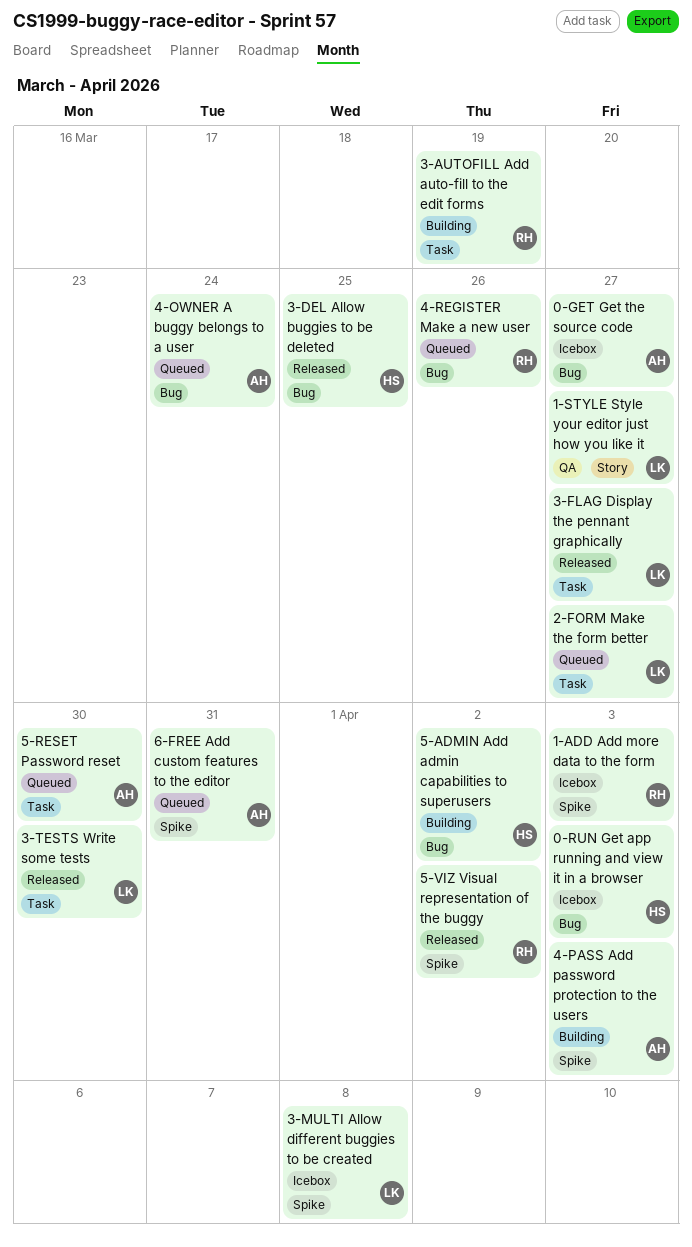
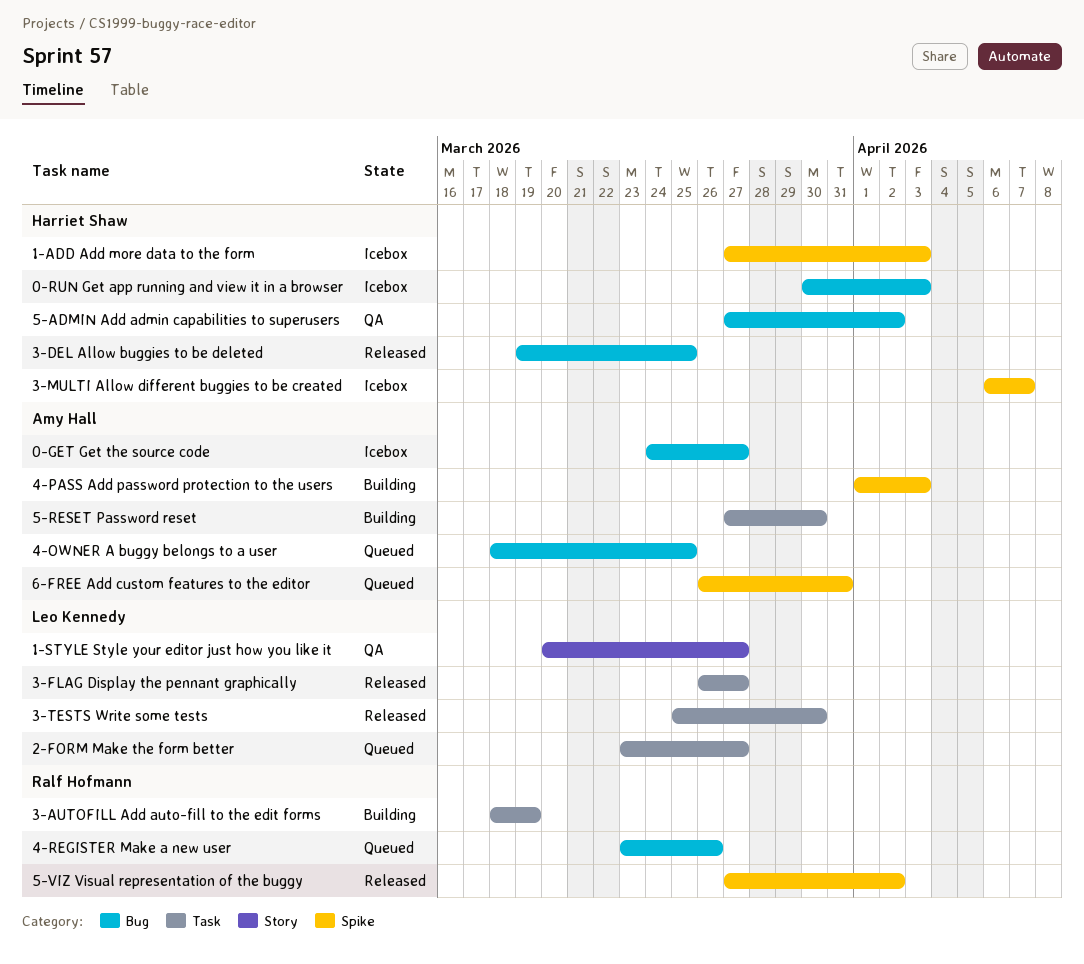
1-ADD Add more data to the form, owner: Ralf Hofmann -> Harriet Shaw
3-MULTI Allow different buggies to be created, owner: Leo Kennedy -> Harriet Shaw
3-MULTI Allow different buggies to be created, due: Apr 8 -> Apr 7
4-OWNER A buggy belongs to a user, due: Mar 24 -> Mar 25
5-ADMIN Add admin capabilities to superusers, status: Building -> QA
5-RESET Password reset, status: Queued -> Building

